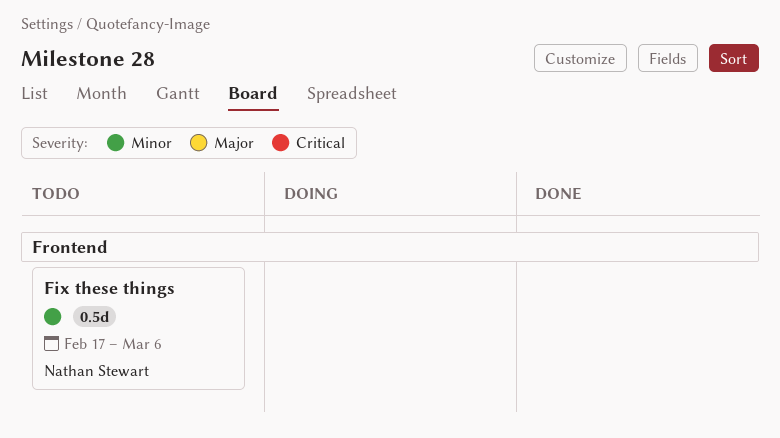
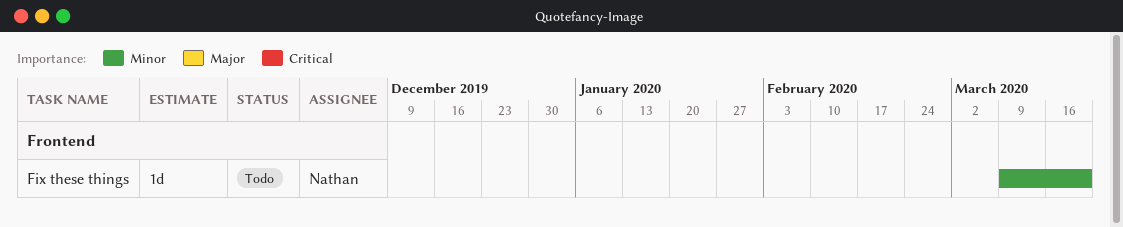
Fix these things, estimate: 0.5d -> 1d
Fix these things, start: Feb 17 -> Mar 9
Fix these things, due: Mar 6 -> Mar 20

